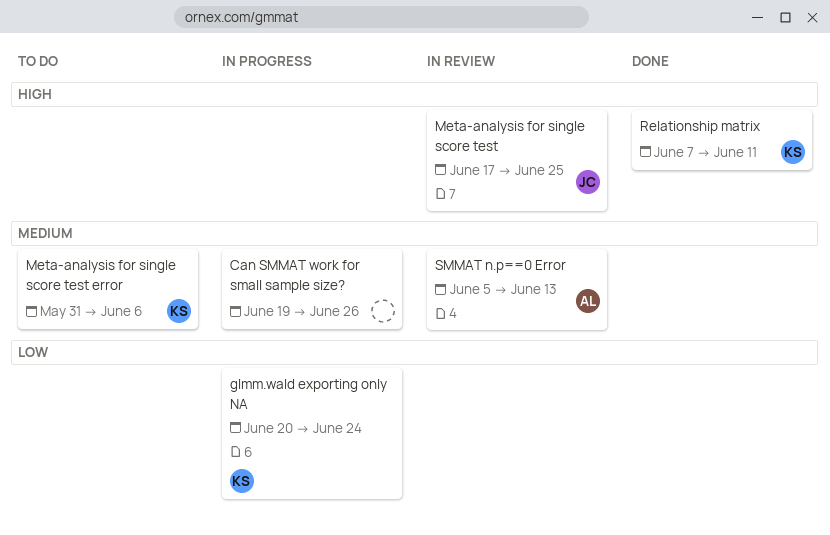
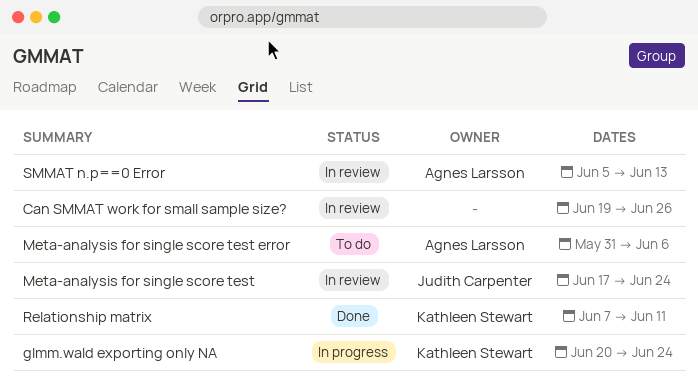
Can SMMAT work for small sample size?, status: In progress -> In review
Meta-analysis for single score test, due: Jun 25 -> Jun 24
Meta-analysis for single score test error, owner: Kathleen Stewart -> Agnes Larsson

